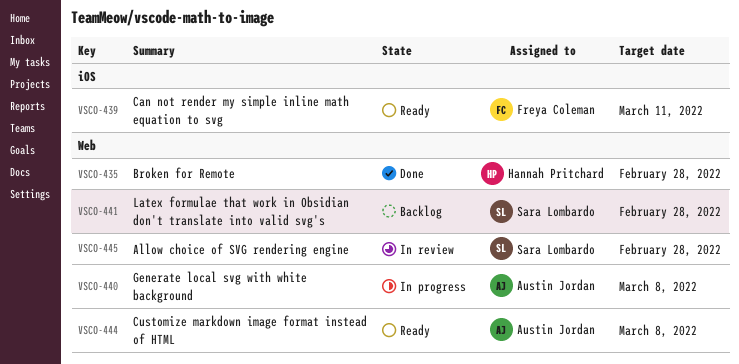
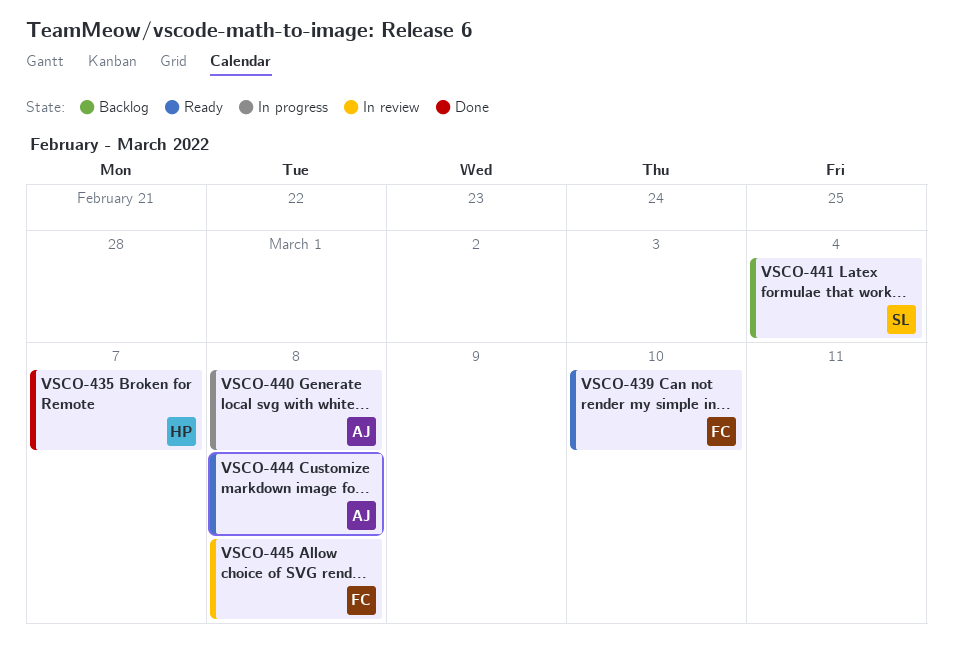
VSCO-435, due: Feb 28 -> Mar 7
VSCO-439, due: Mar 11 -> Mar 10
VSCO-441, due: Feb 28 -> Mar 4
VSCO-445, owner: Sara Lombardo -> Freya Coleman
VSCO-445, due: Feb 28 -> Mar 8

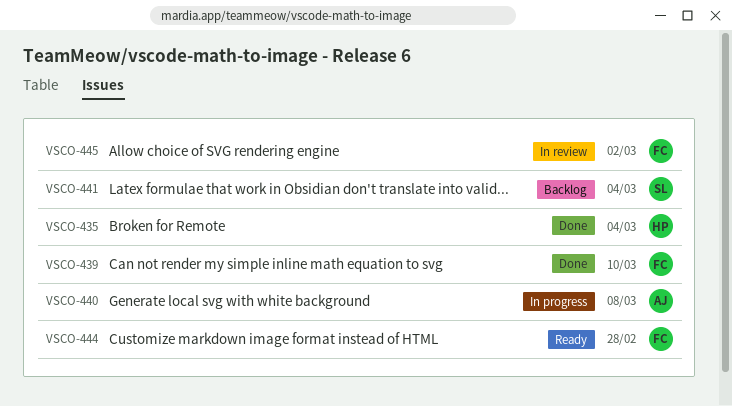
VSCO-435, due: Mar 7 -> Mar 4
VSCO-439, status: Ready -> Done
VSCO-444, owner: AJ -> FC
VSCO-444, due: Mar 8 -> Feb 28
VSCO-445, due: Mar 8 -> Mar 2

